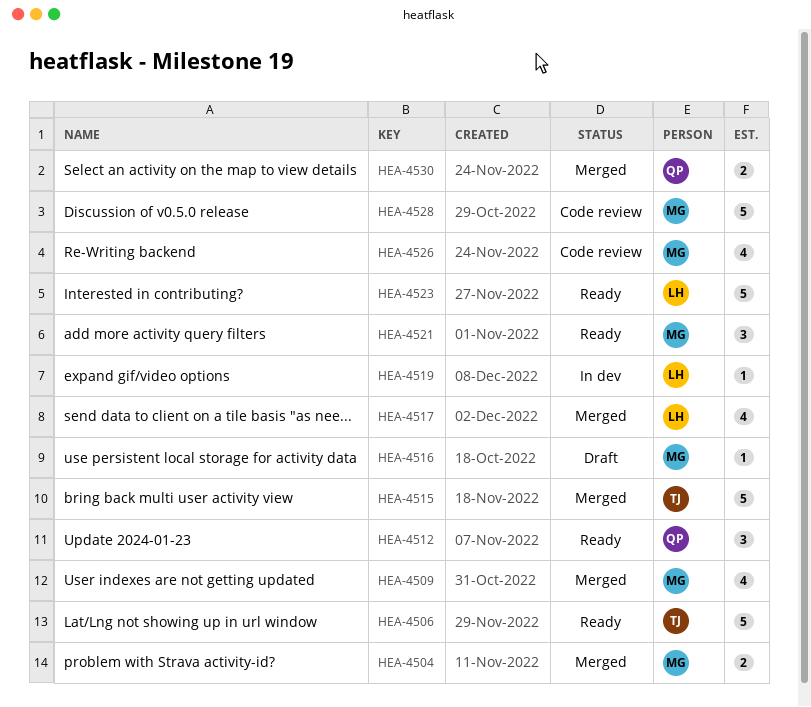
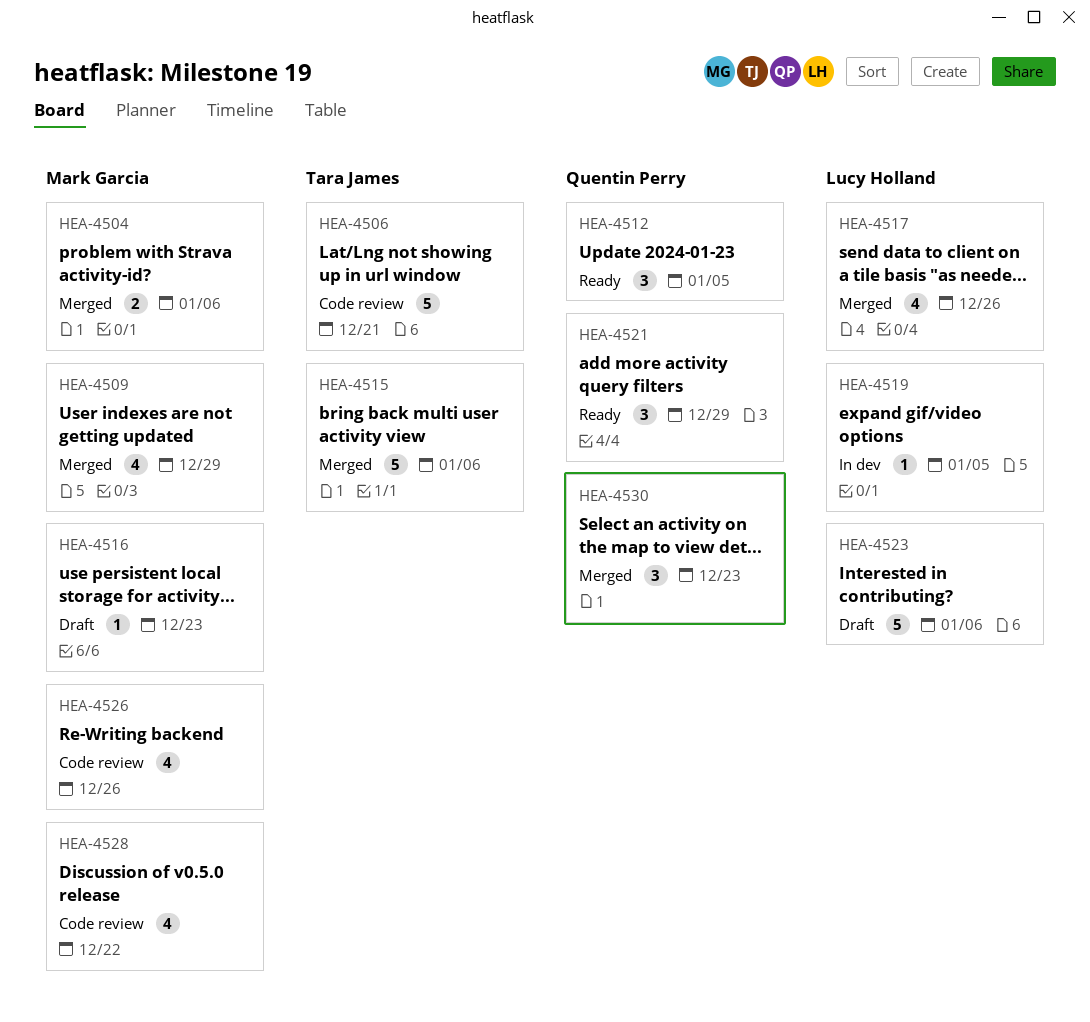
HEA-4506, status: Ready -> Code review
HEA-4521, owner: Mark Garcia -> Quentin Perry
HEA-4523, status: Ready -> Draft
HEA-4528, estimate: 5 -> 4
HEA-4530, estimate: 2 -> 3

